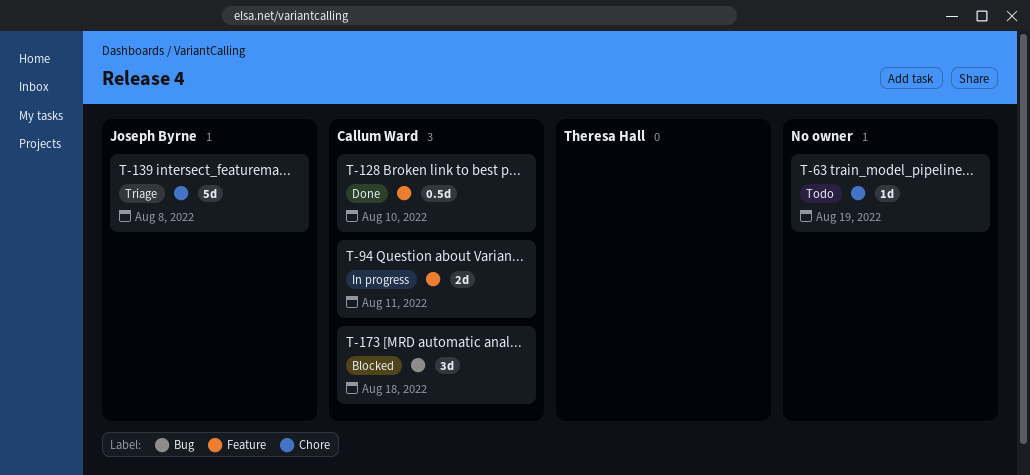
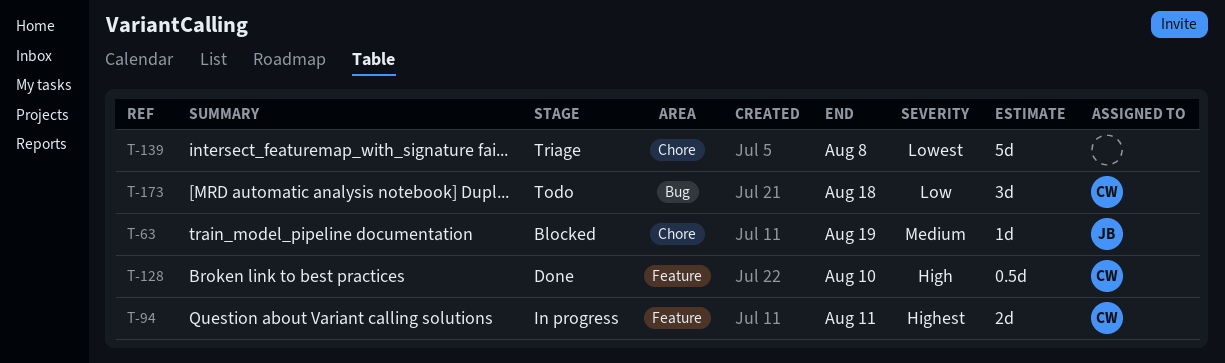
T-63, status: Todo -> Blocked
T-63, owner: none -> Joseph Byrne
T-139, owner: Joseph Byrne -> none
T-173, status: Blocked -> Todo

